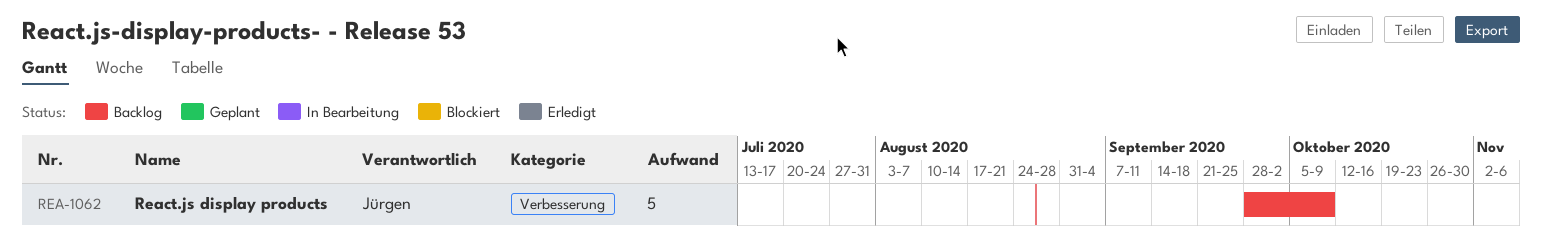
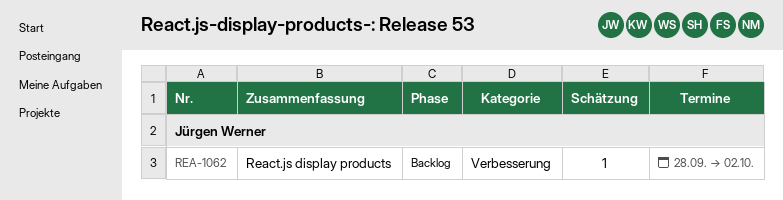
REA-1062, estimate: 5 -> 1
REA-1062, due: Oct 9 -> Oct 2

